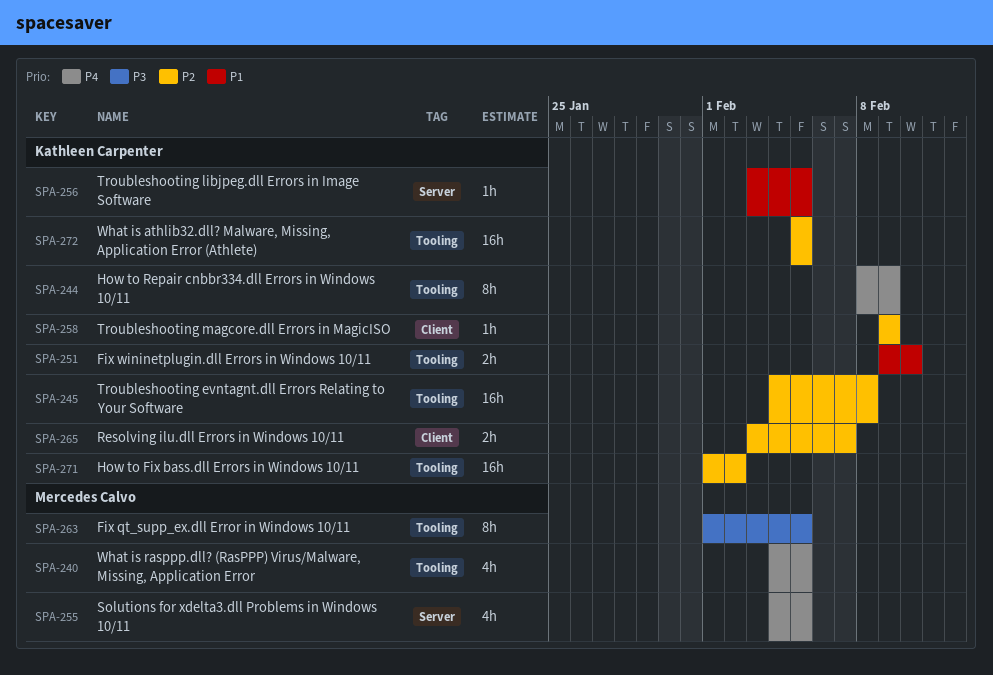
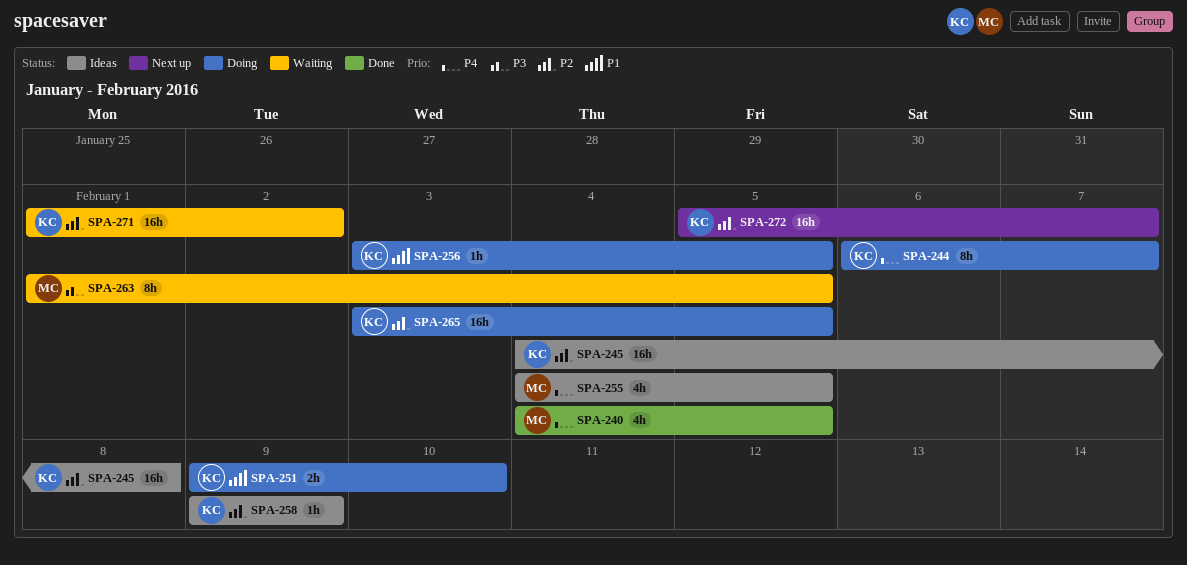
SPA-244, start: Feb 8 -> Feb 6
SPA-244, due: Feb 9 -> Feb 7
SPA-265, estimate: 2h -> 16h
SPA-265, due: Feb 7 -> Feb 5
SPA-272, due: Feb 5 -> Feb 7

